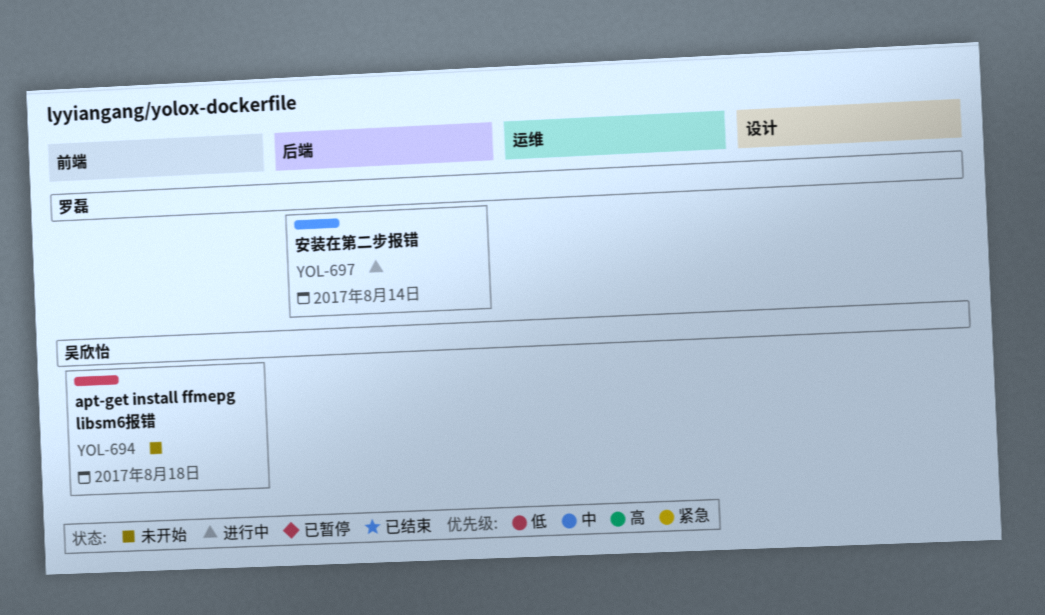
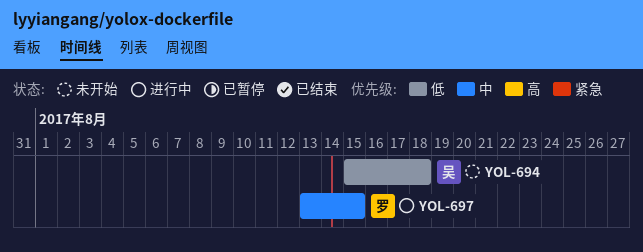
YOL-697, due: Aug 14 -> Aug 15

